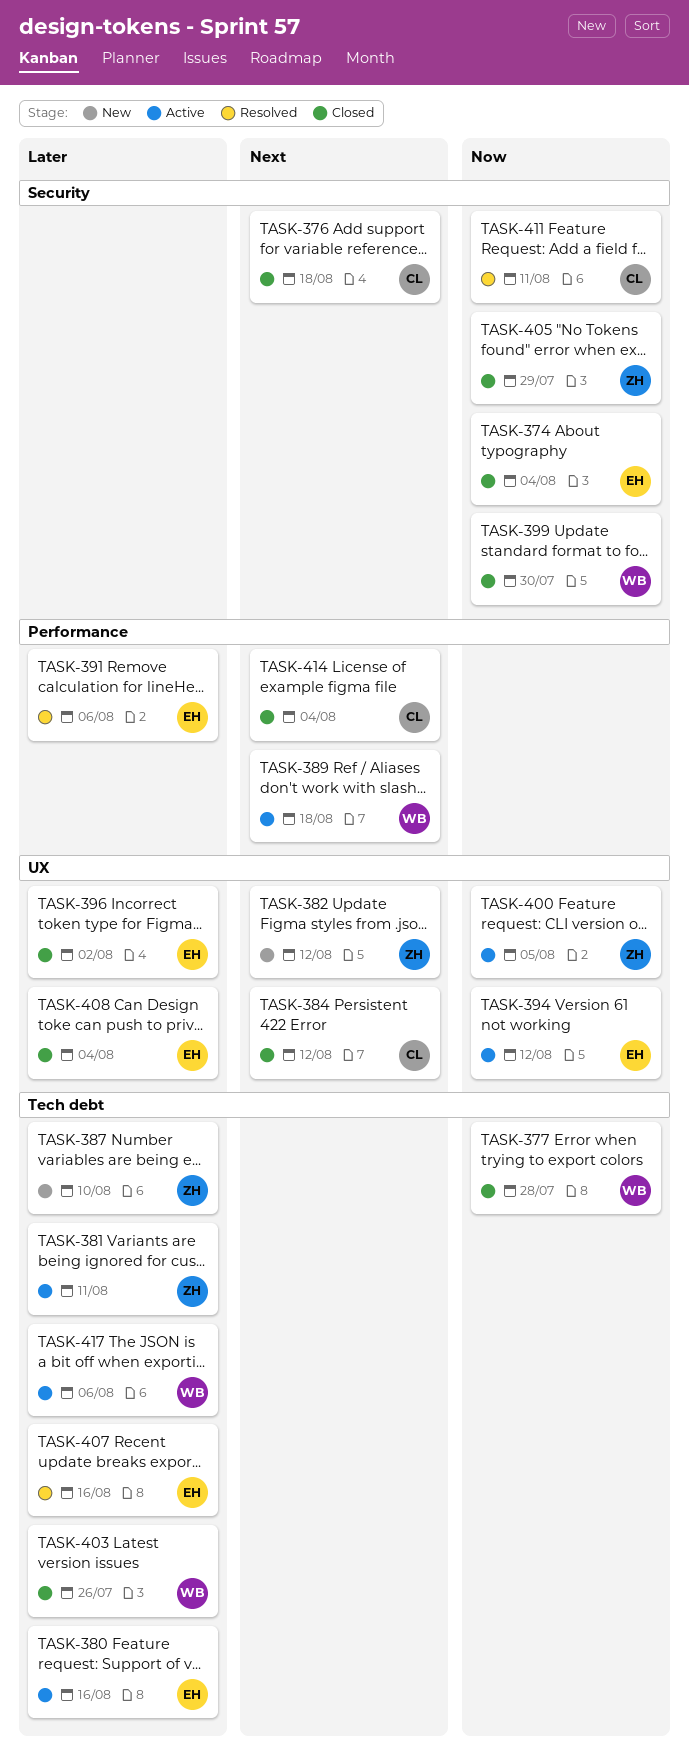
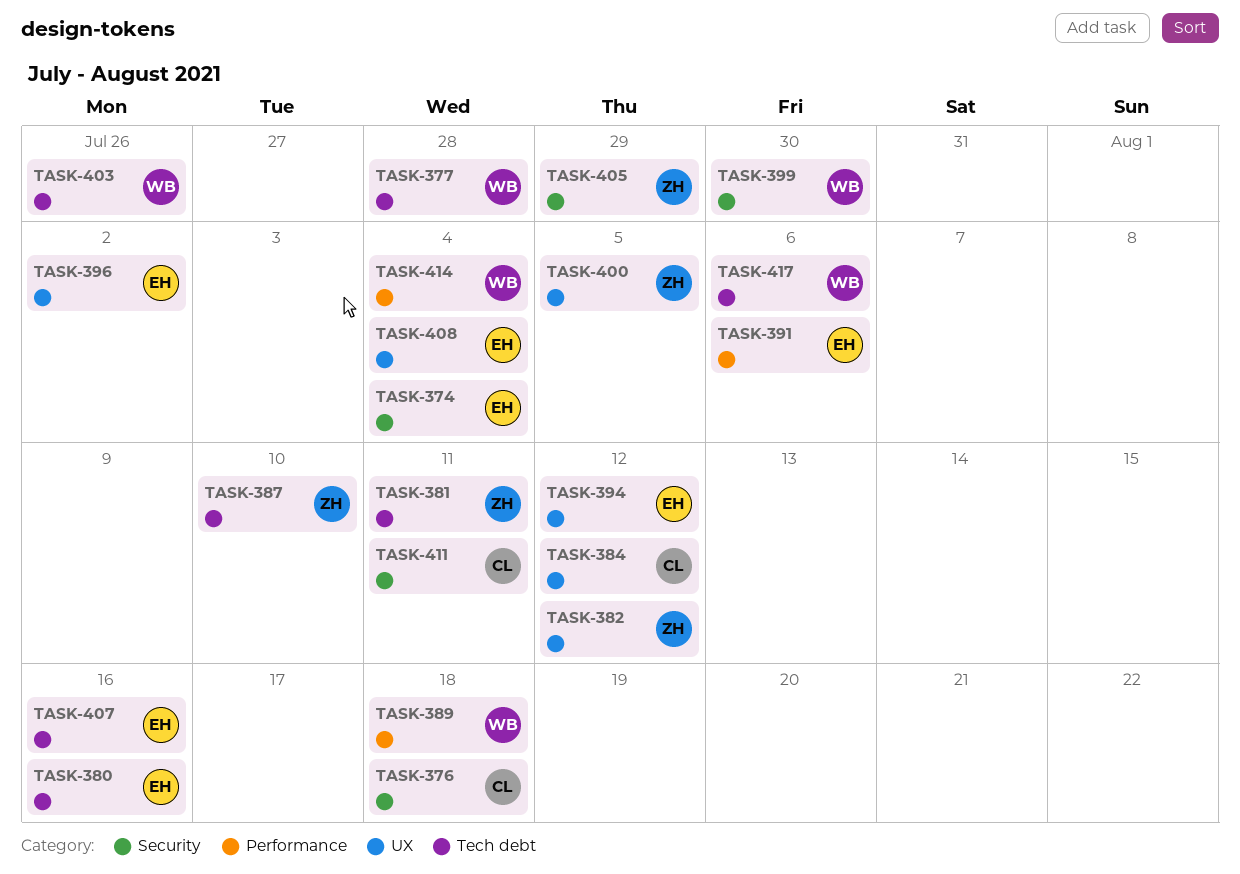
TASK-414, owner: CL -> WB

